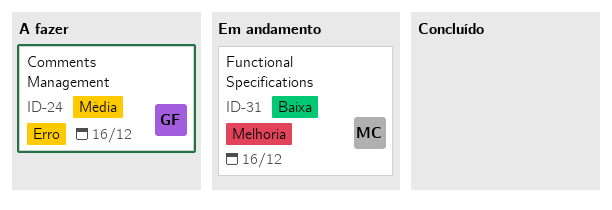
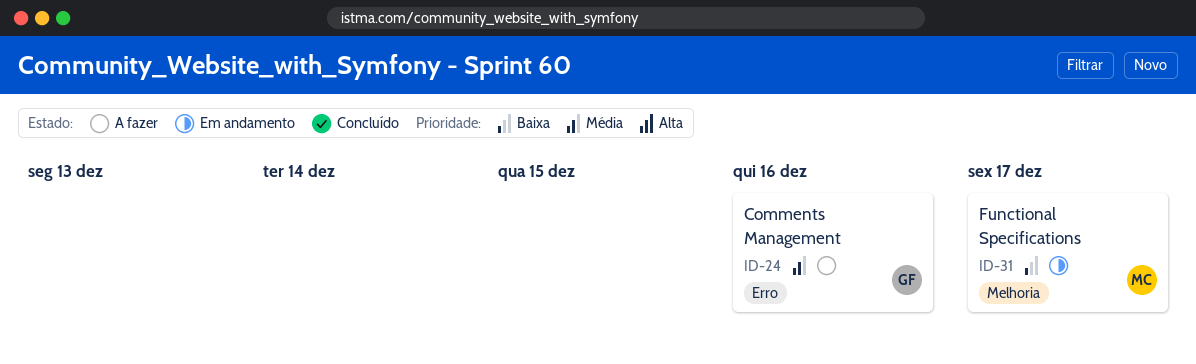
ID-31, due: Dec 16 -> Dec 17

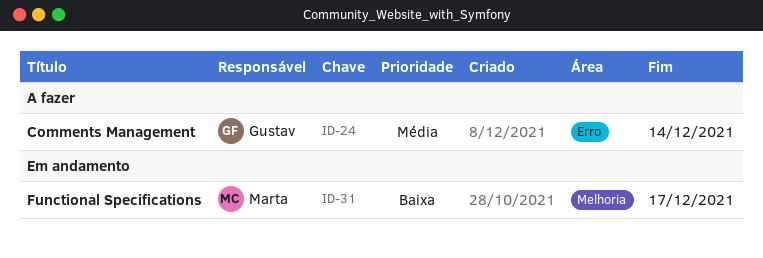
ID-24, due: Dec 16 -> Dec 14

